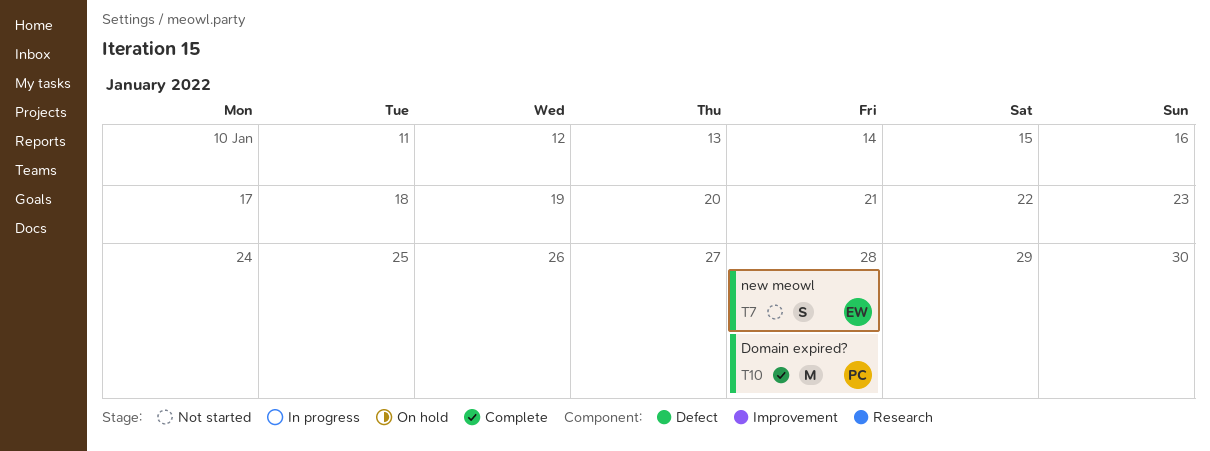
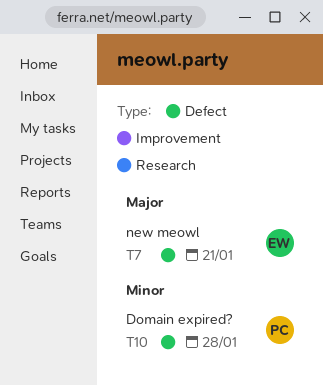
T7, due: Jan 28 -> Jan 21

